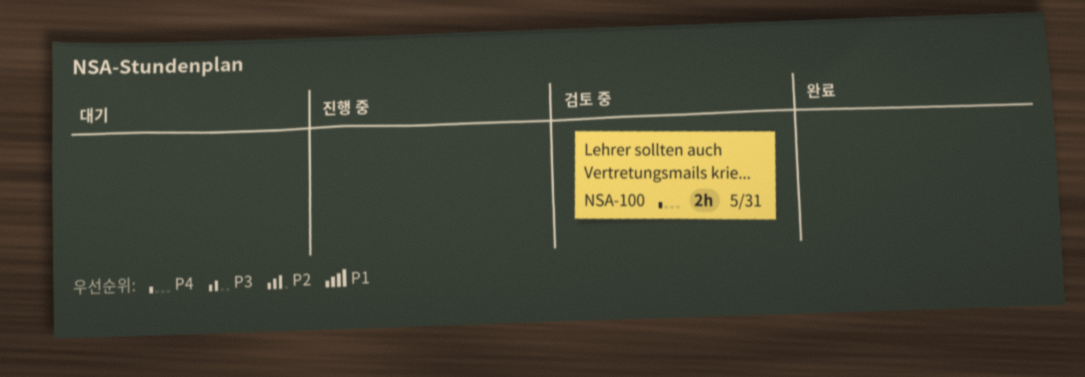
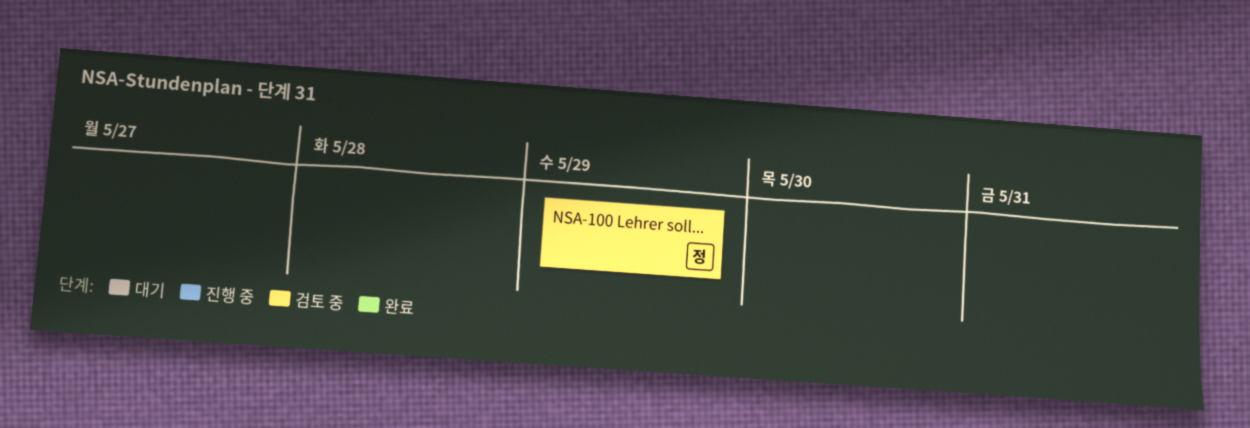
NSA-100, due: May 31 -> May 29

